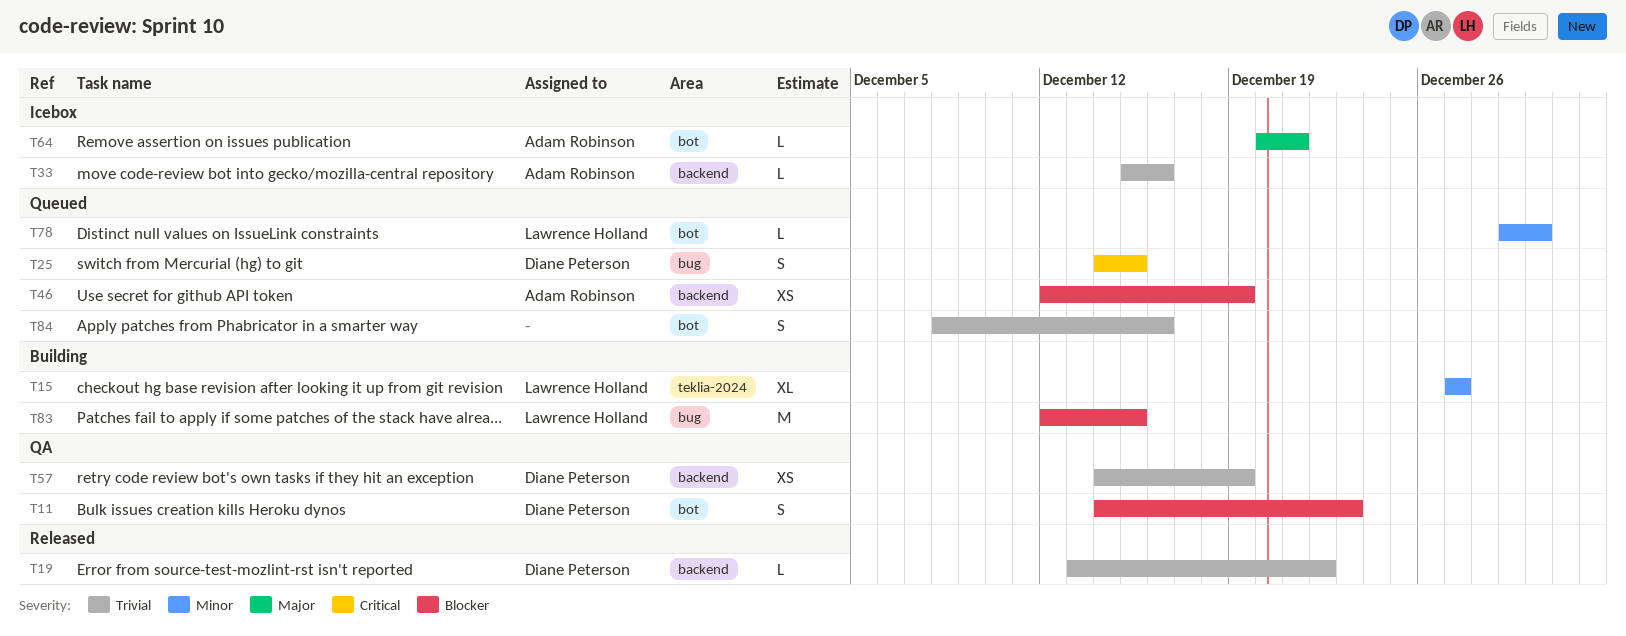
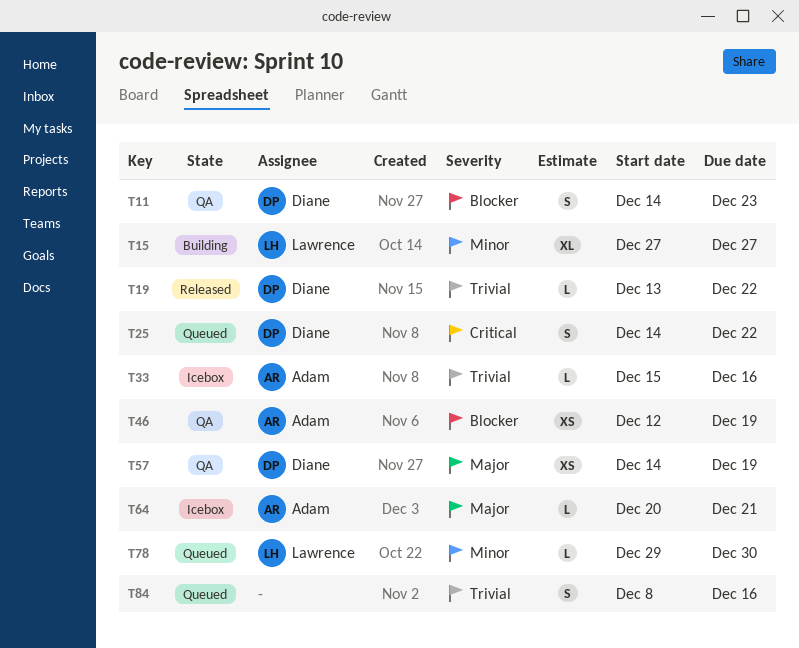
T25, due: Dec 15 -> Dec 22
T46, status: Queued -> QA
T57, priority: Trivial -> Major
T83: present -> none

